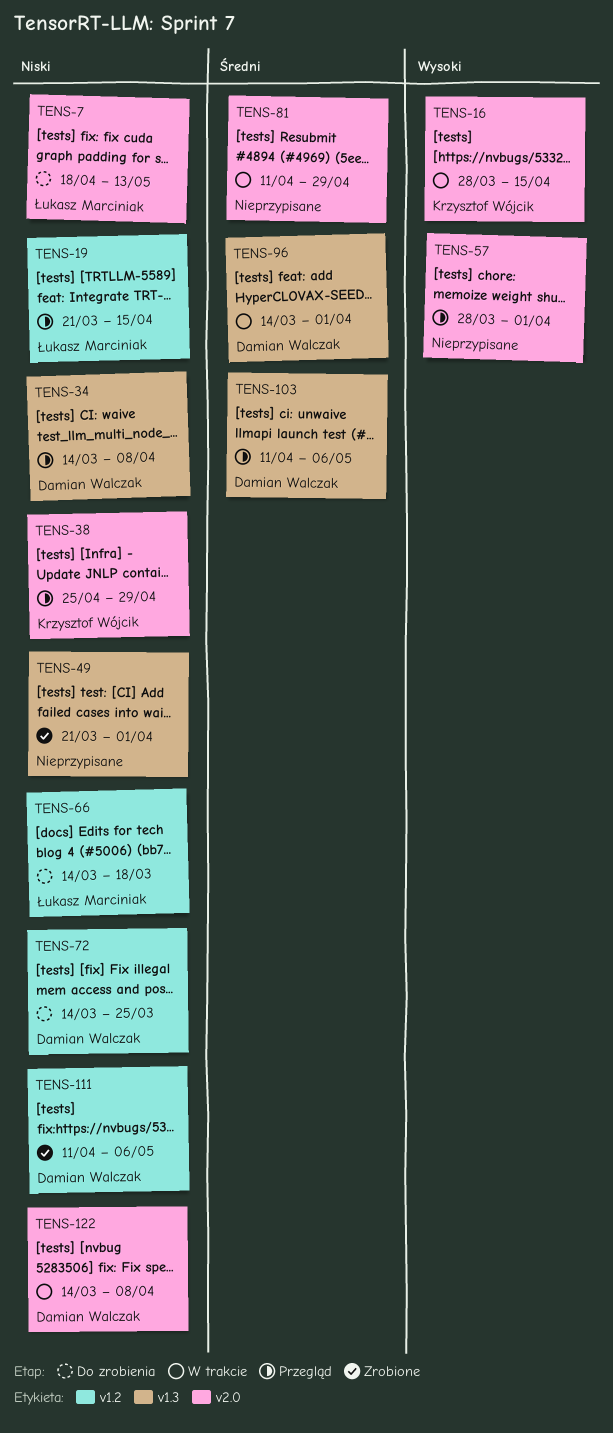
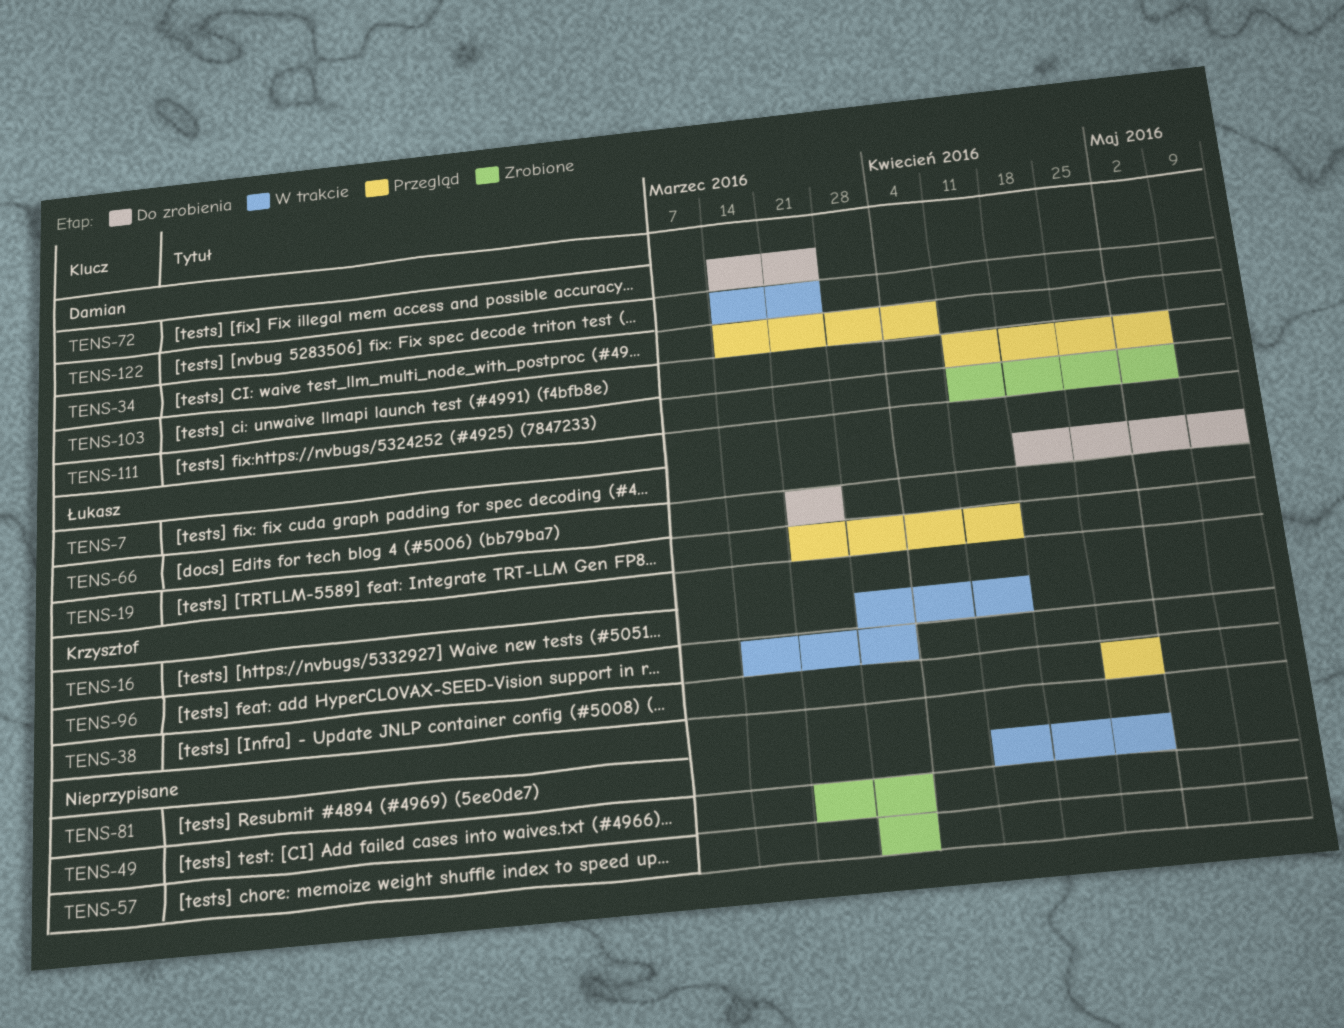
TENS-57, status: Przegląd -> Zrobione
TENS-66, start: Mar 14 -> Mar 21
TENS-66, due: Mar 18 -> Mar 25
TENS-96, owner: Damian Walczak -> Krzysztof Wójcik
TENS-122, due: Apr 8 -> Mar 25

